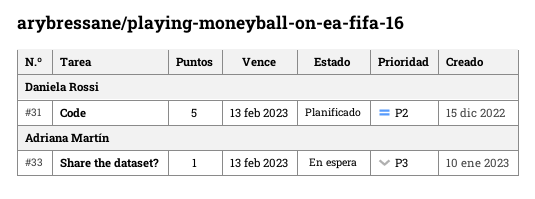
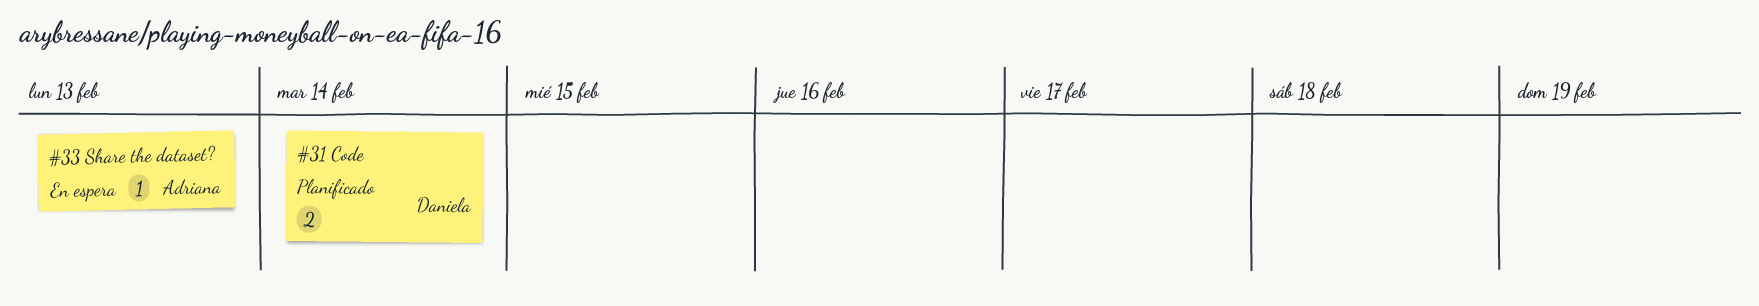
#31, estimate: 5 -> 2
#31, due: Feb 13 -> Feb 14

